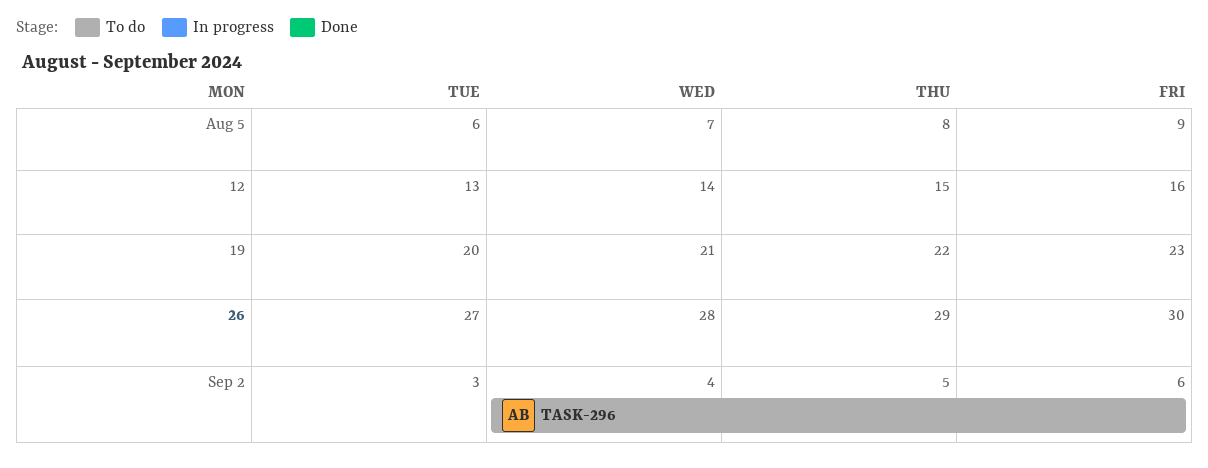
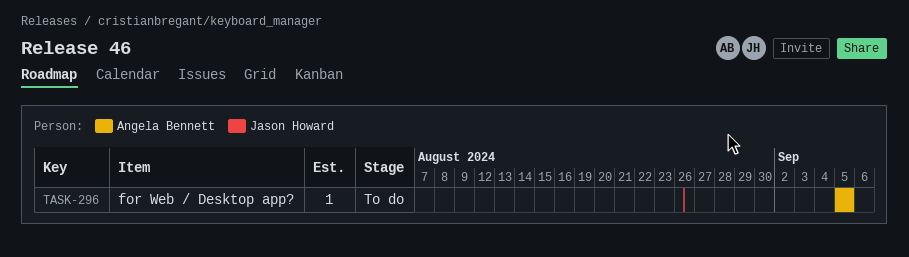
TASK-296, start: Sep 4 -> Sep 5
TASK-296, due: Sep 6 -> Sep 5

